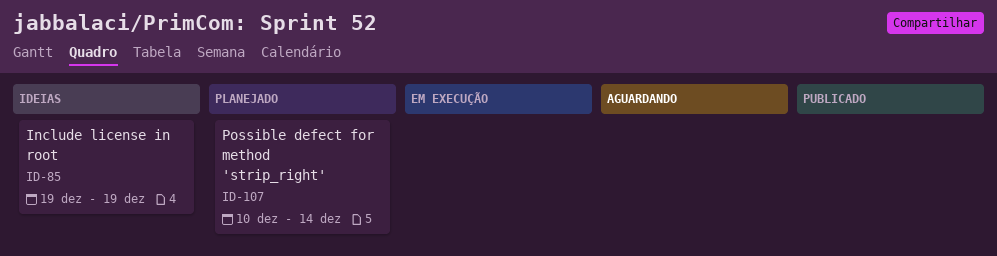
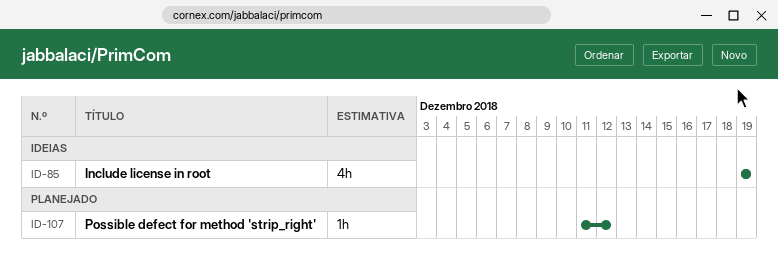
ID-107, start: Dec 10 -> Dec 11
ID-107, due: Dec 14 -> Dec 12

